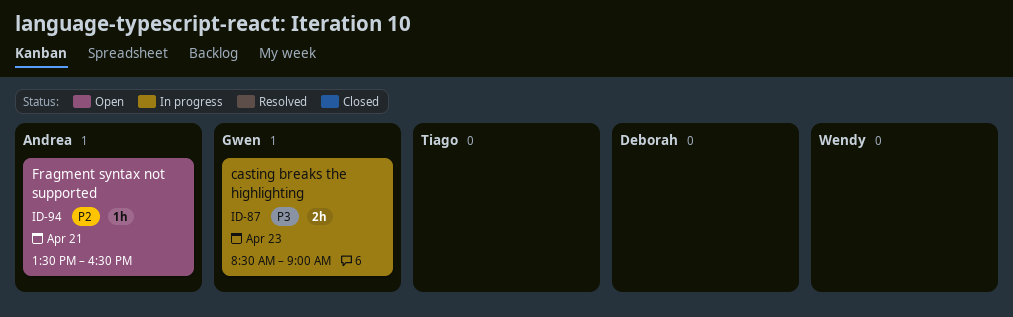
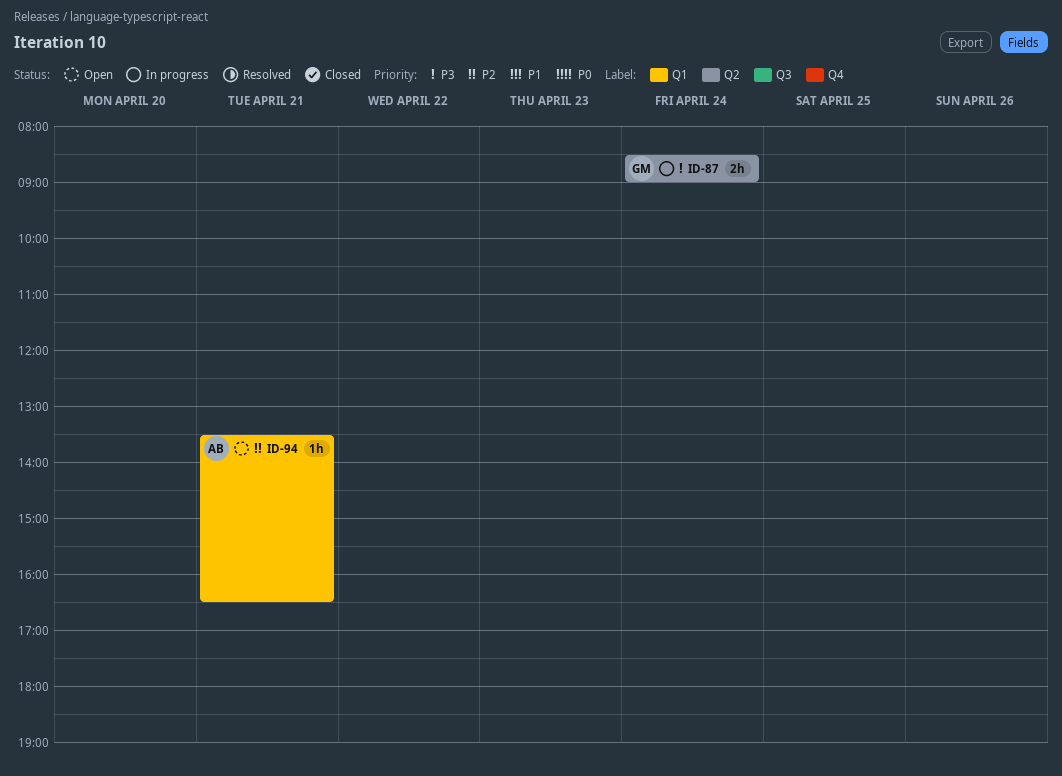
ID-87, day: Apr 23 -> Apr 24

